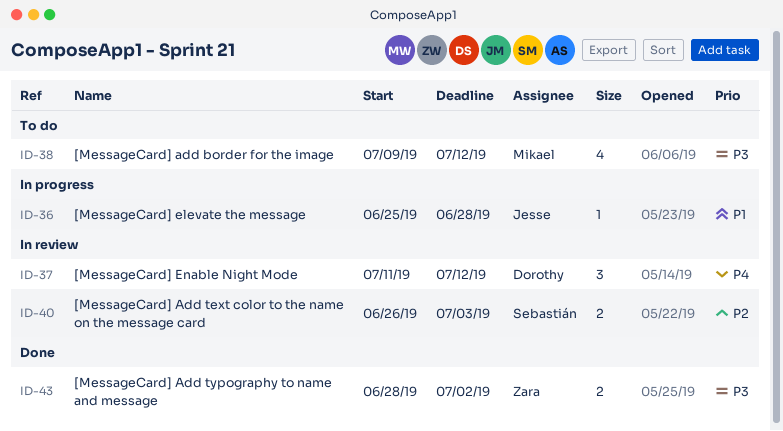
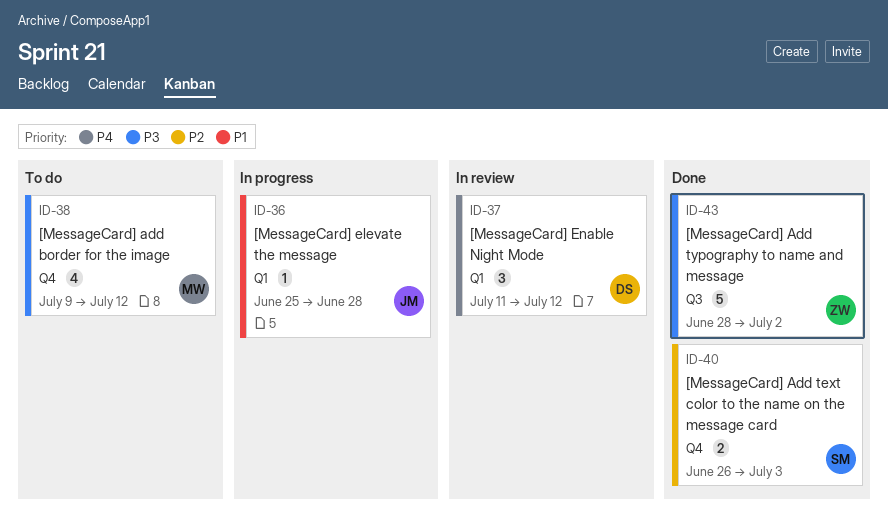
ID-40, status: In review -> Done
ID-43, estimate: 2 -> 5

